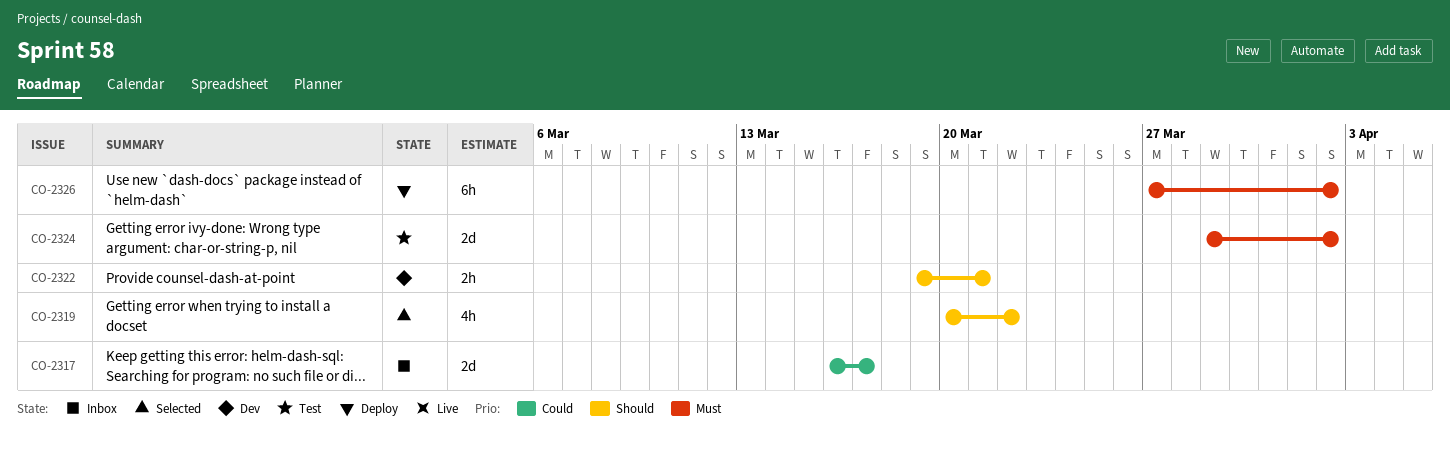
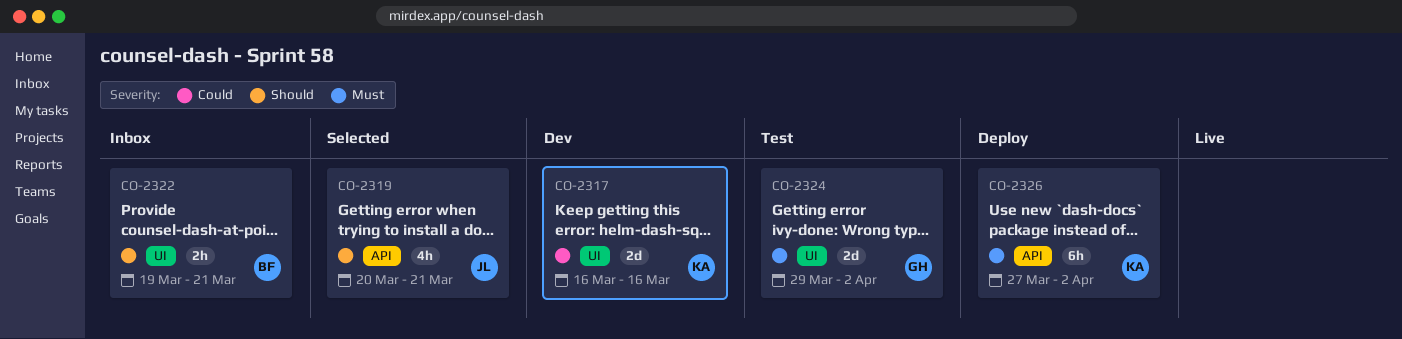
CO-2317, status: Inbox -> Dev
CO-2317, due: Mar 17 -> Mar 16
CO-2319, due: Mar 22 -> Mar 21
CO-2322, status: Dev -> Inbox

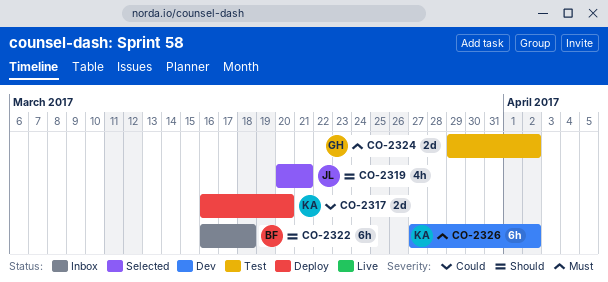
CO-2317, status: Dev -> Deploy
CO-2317, due: Mar 16 -> Mar 20
CO-2322, estimate: 2h -> 6h
CO-2322, start: Mar 19 -> Mar 16
CO-2322, due: Mar 21 -> Mar 18
CO-2326, status: Deploy -> Dev

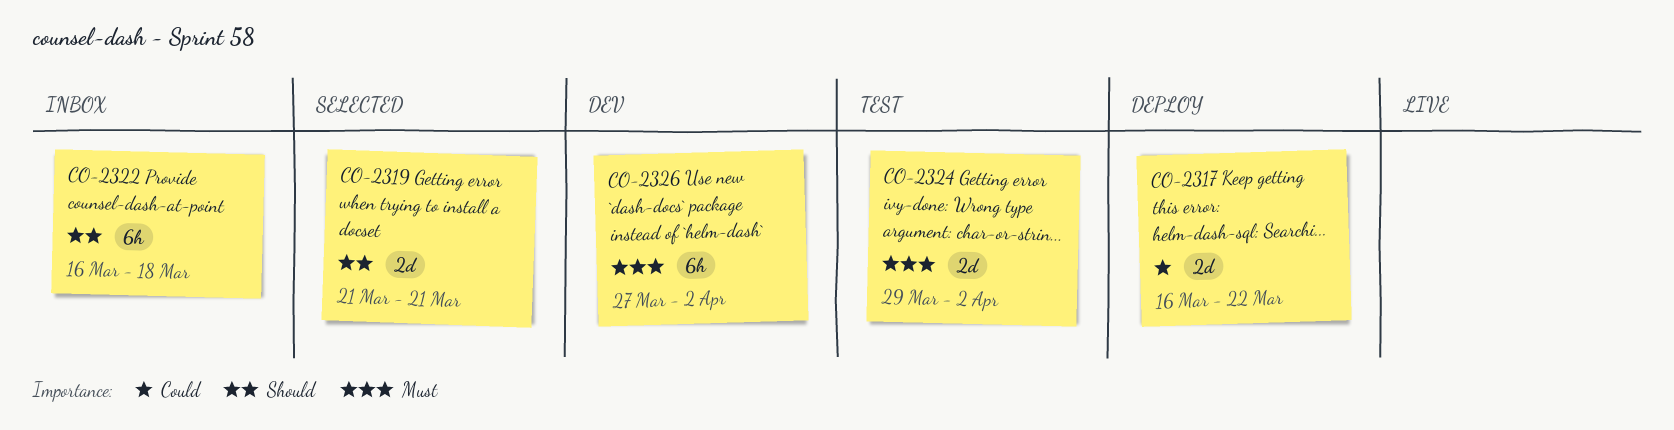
CO-2317, due: Mar 20 -> Mar 22
CO-2319, estimate: 4h -> 2d
CO-2319, start: Mar 20 -> Mar 21

